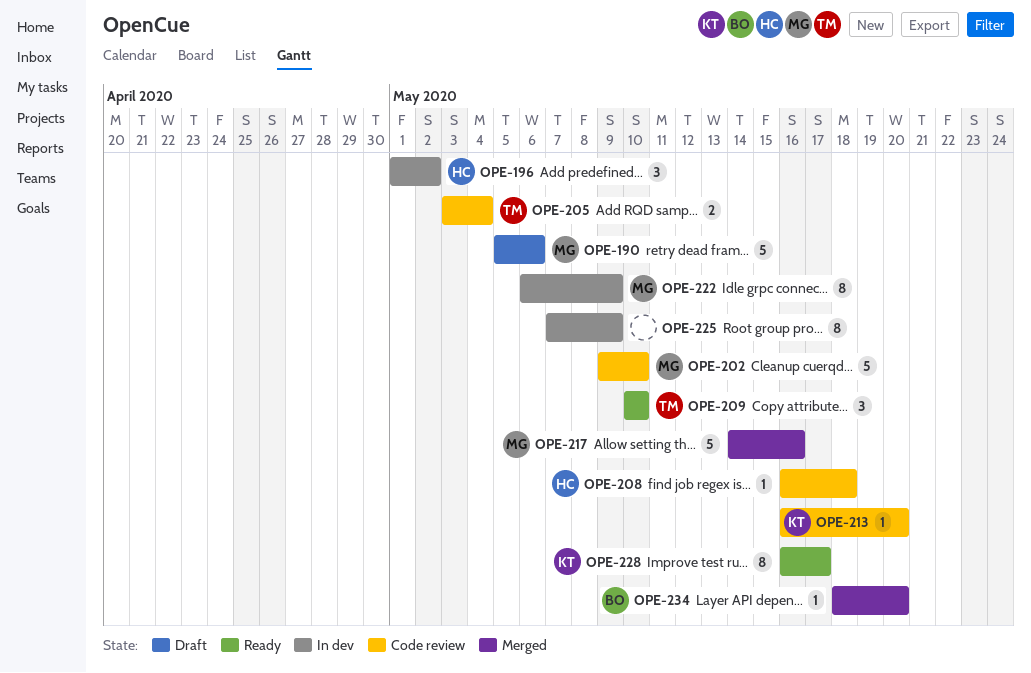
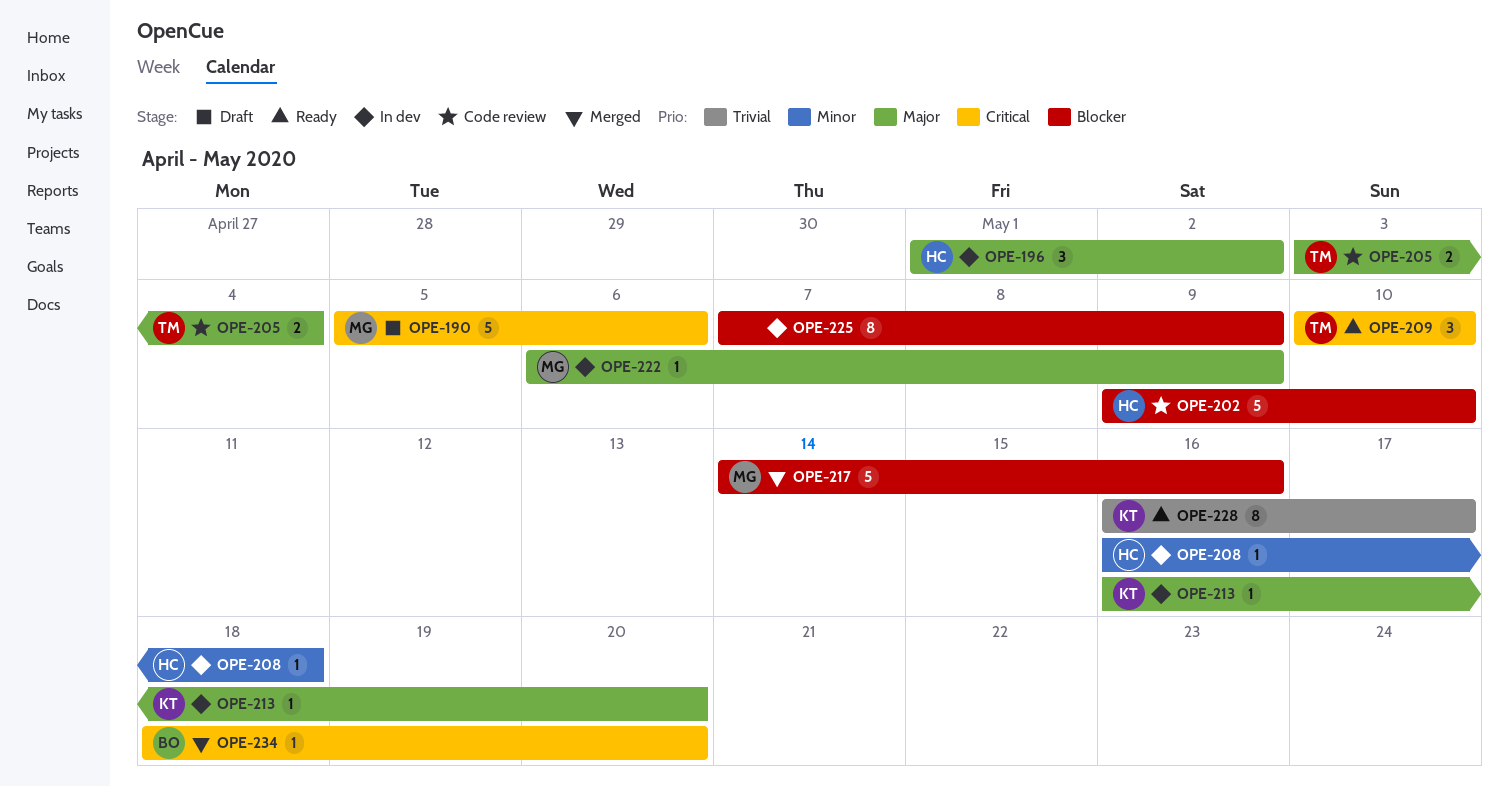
OPE-202, owner: MG -> HC
OPE-208, status: Code review -> In dev
OPE-213, status: Code review -> In dev
OPE-222, estimate: 8 -> 1

